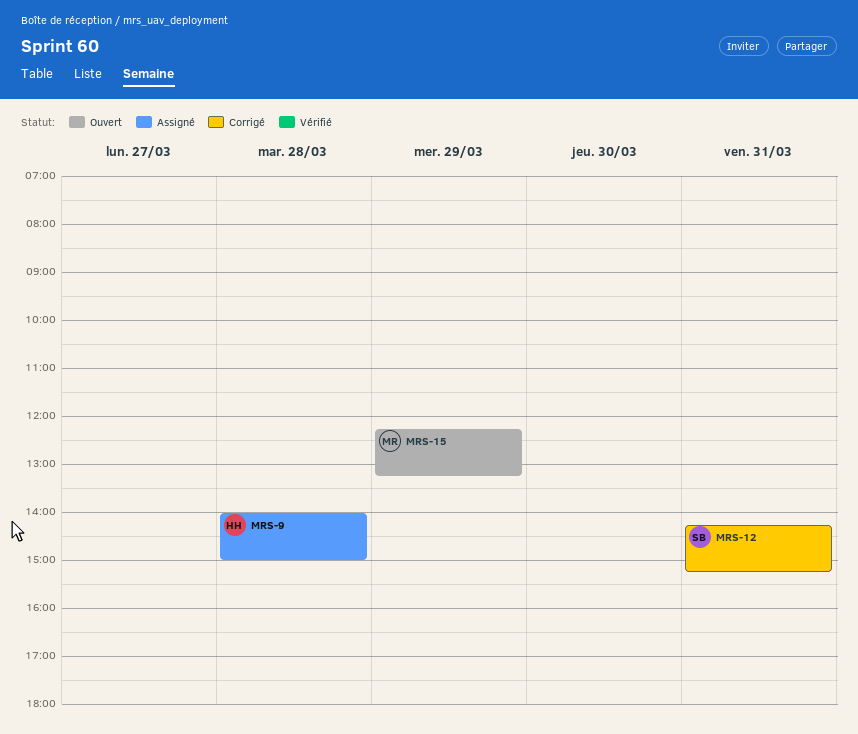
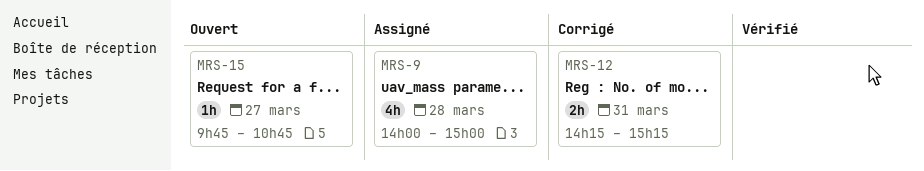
MRS-15, day: Mar 29 -> Mar 27
MRS-15, begins: 12:15 -> 09:45
MRS-15, ends: 13:15 -> 10:45

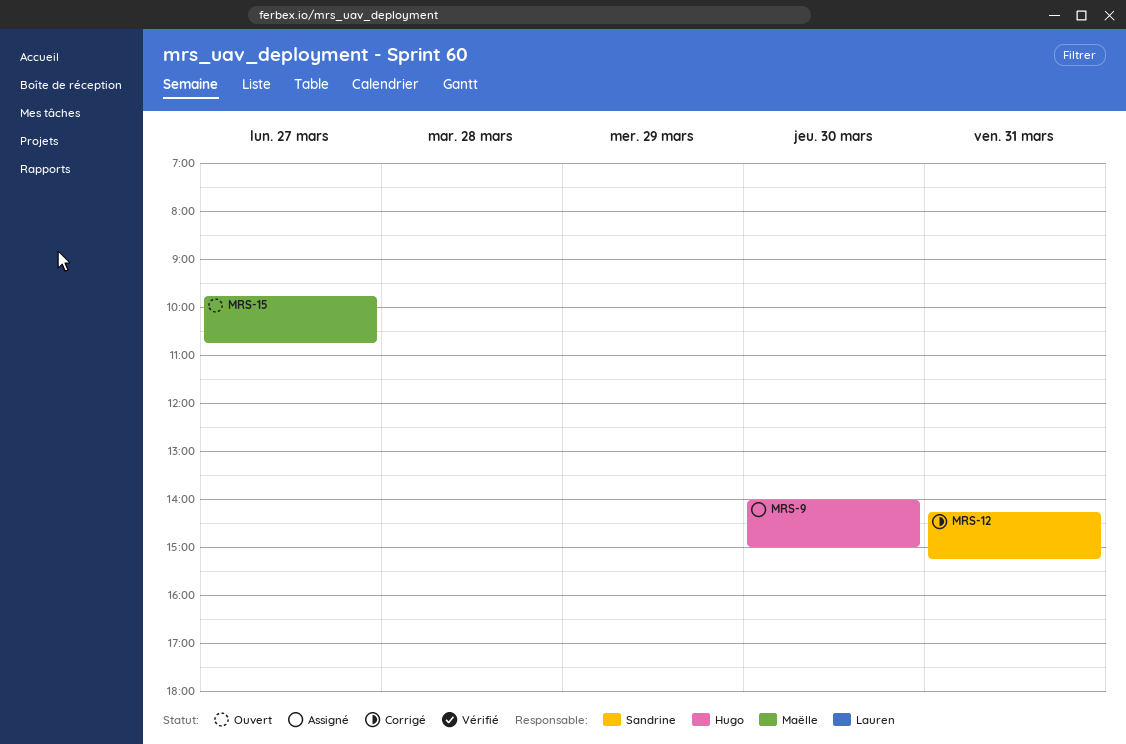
MRS-9, day: Mar 28 -> Mar 30

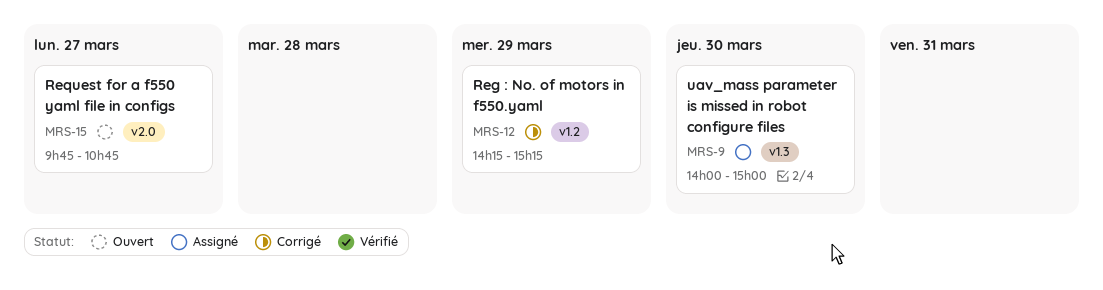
MRS-12, day: Mar 31 -> Mar 29

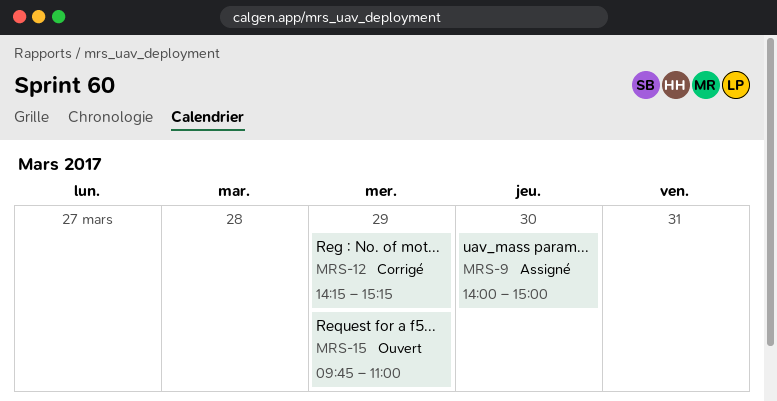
MRS-15, day: Mar 27 -> Mar 29
MRS-15, ends: 10:45 -> 11:00

